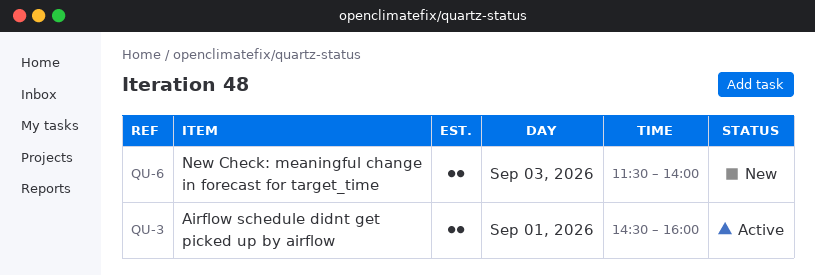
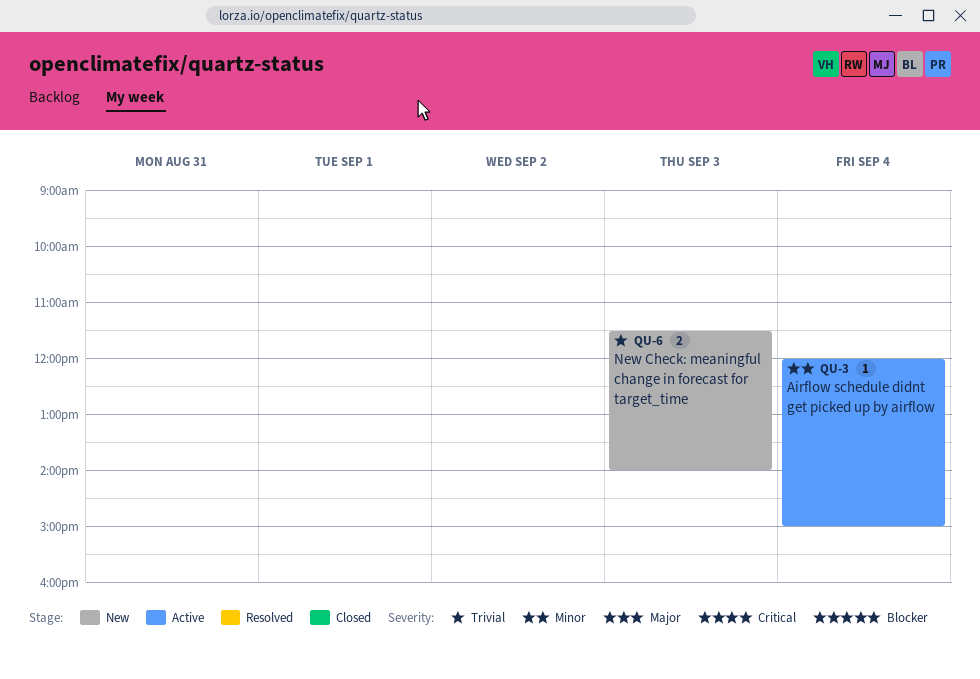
QU-3, estimate: 2 -> 1
QU-3, day: Sep 1 -> Sep 4
QU-3, begins: 14:30 -> 12:00
QU-3, ends: 16:00 -> 15:00

